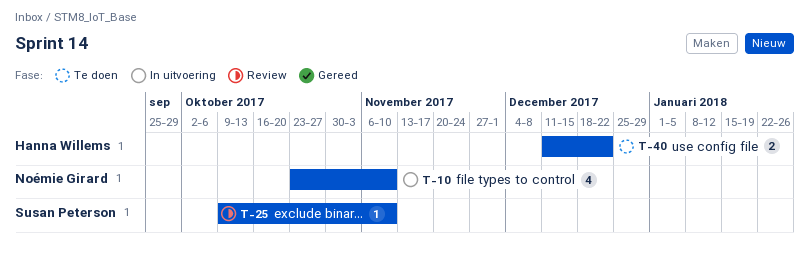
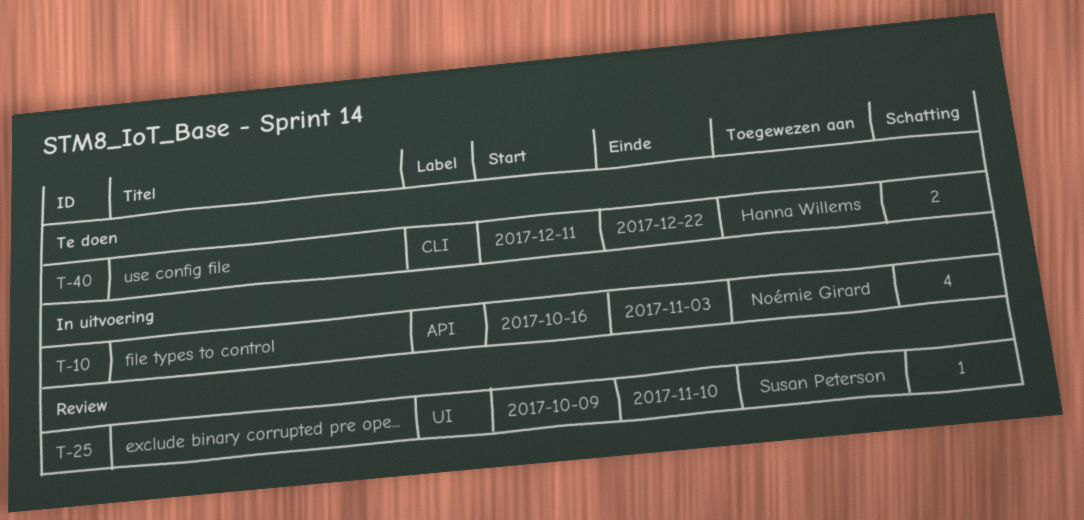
T-10, start: Oct 23 -> Oct 16
T-10, due: Nov 10 -> Nov 3

